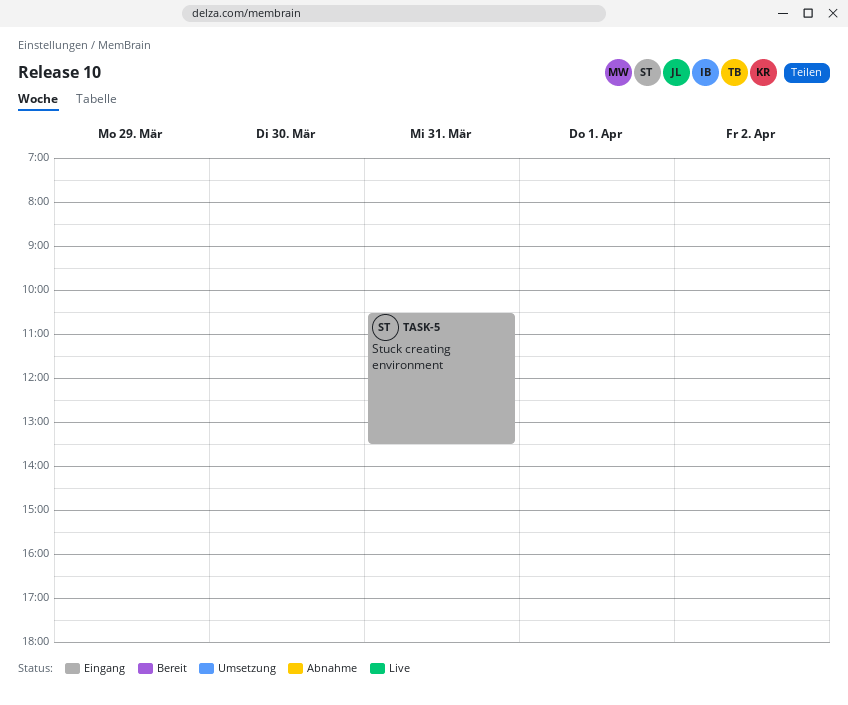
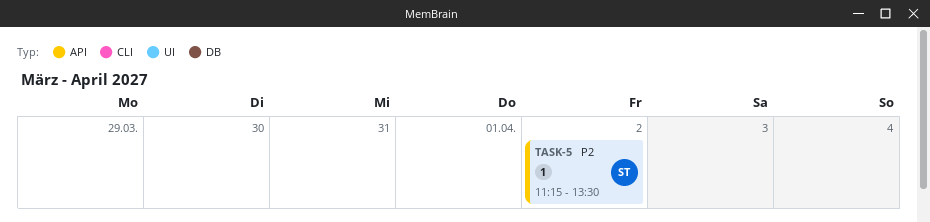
TASK-5, day: Mar 31 -> Apr 2
TASK-5, begins: 10:30 -> 11:15

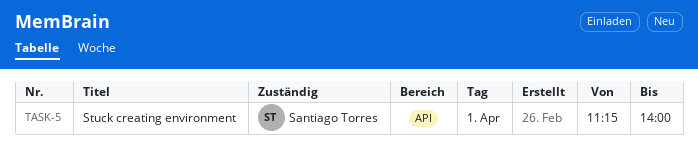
TASK-5, day: Apr 2 -> Apr 1
TASK-5, ends: 13:30 -> 14:00

